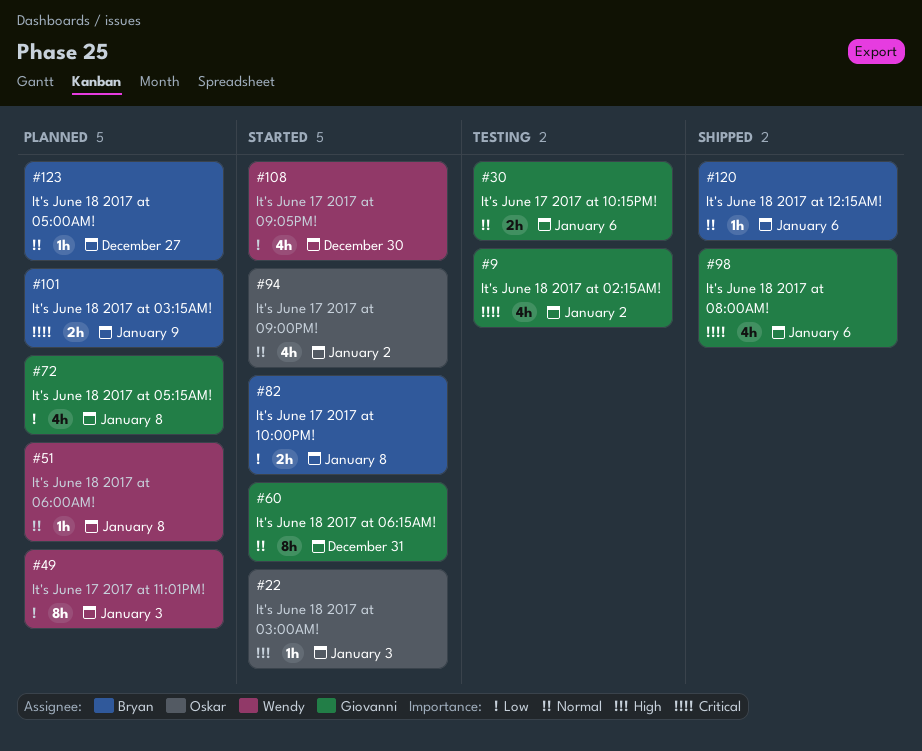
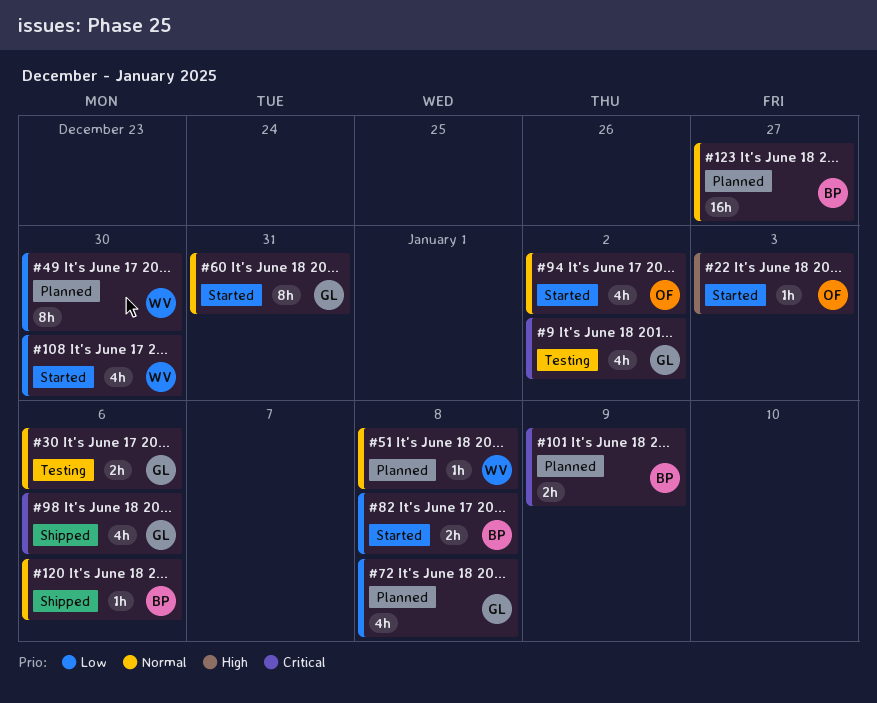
#49, due: Jan 3 -> Dec 30
#123, estimate: 1h -> 16h

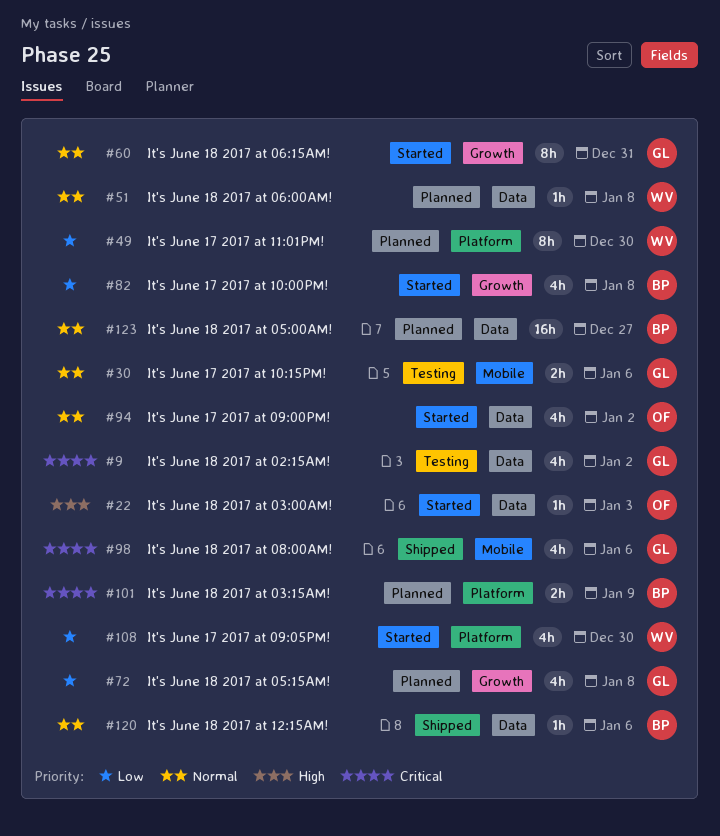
#82, estimate: 2h -> 4h

